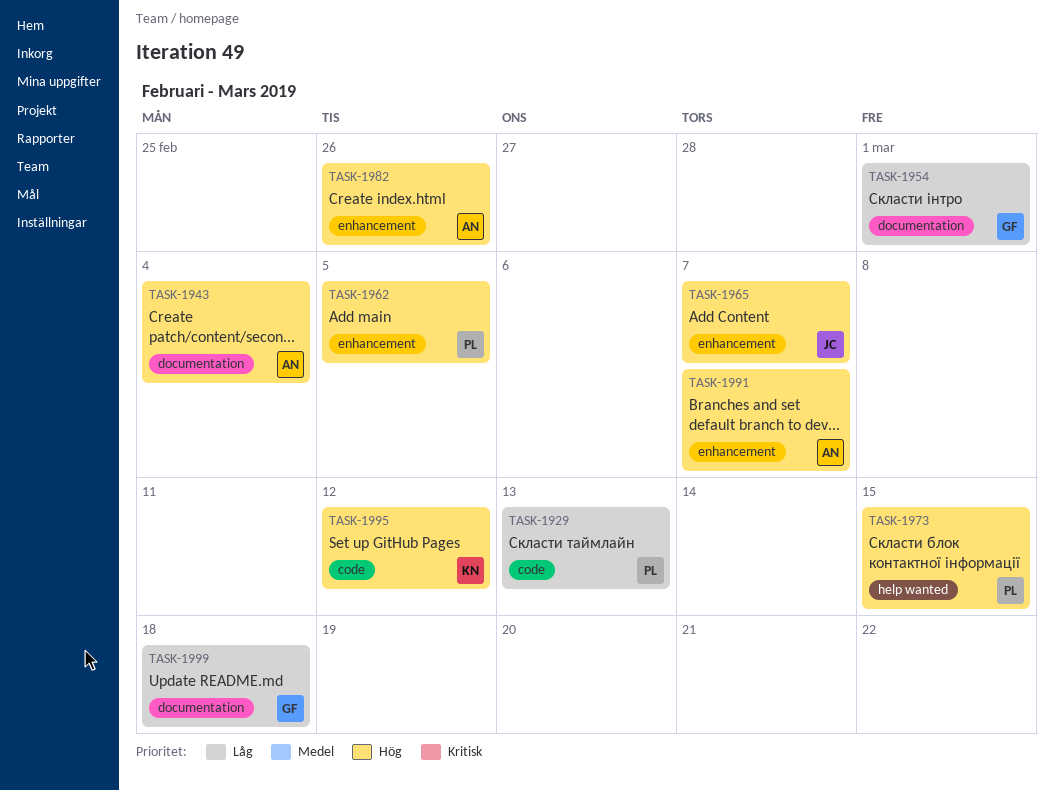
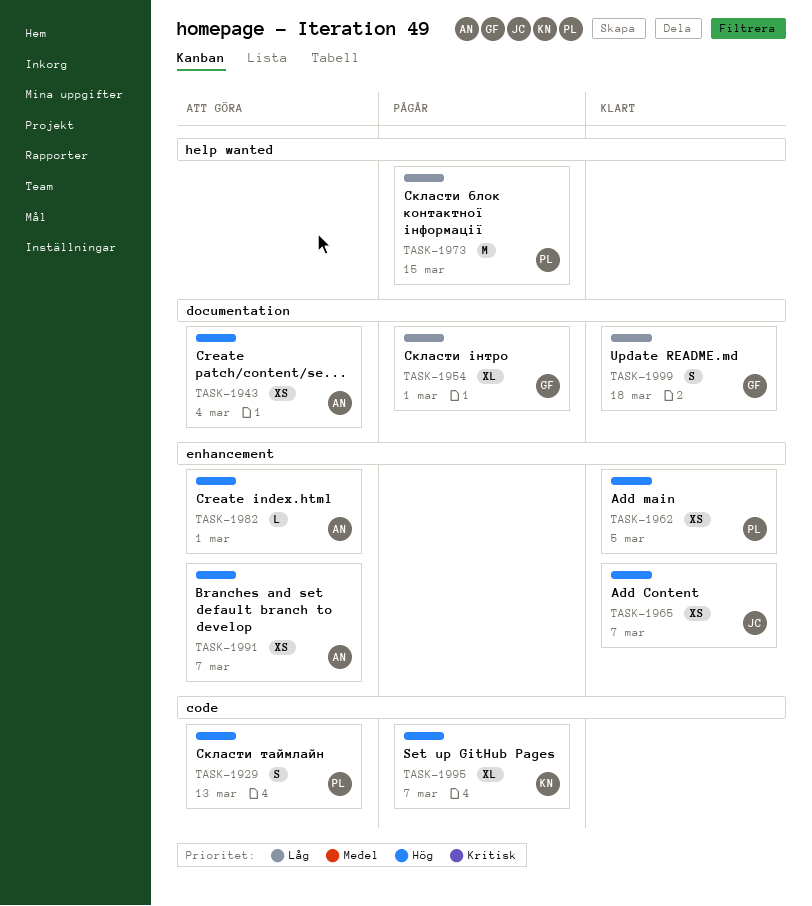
TASK-1929, priority: Låg -> Hög
TASK-1973, priority: Hög -> Låg
TASK-1982, due: Feb 26 -> Mar 1
TASK-1995, due: Mar 12 -> Mar 7

